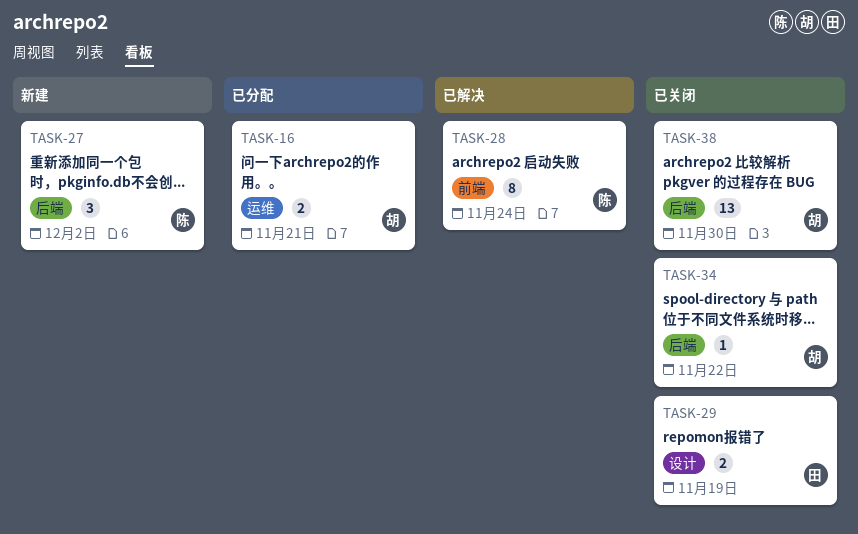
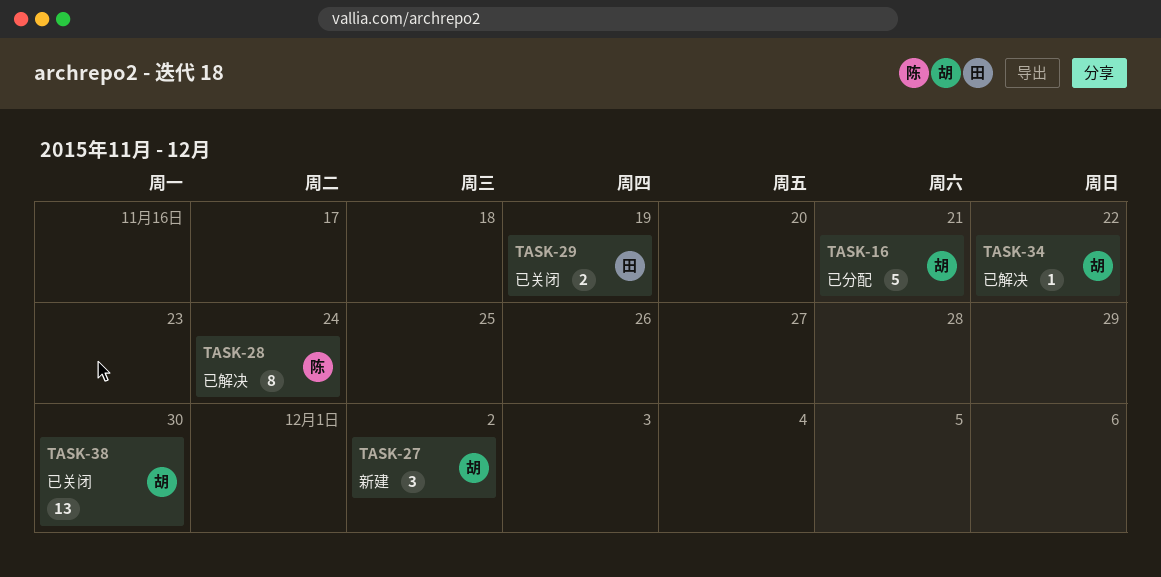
TASK-16, estimate: 2 -> 5
TASK-27, owner: 陈 -> 胡
TASK-34, status: 已关闭 -> 已解决

